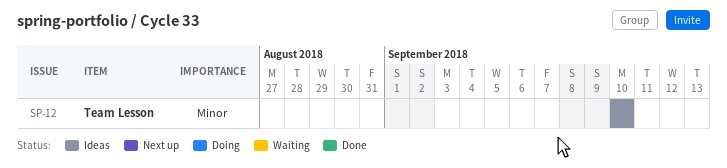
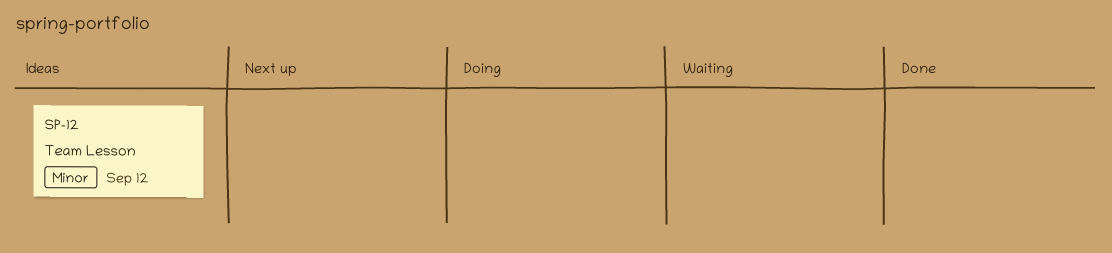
SP-12, due: Sep 10 -> Sep 12

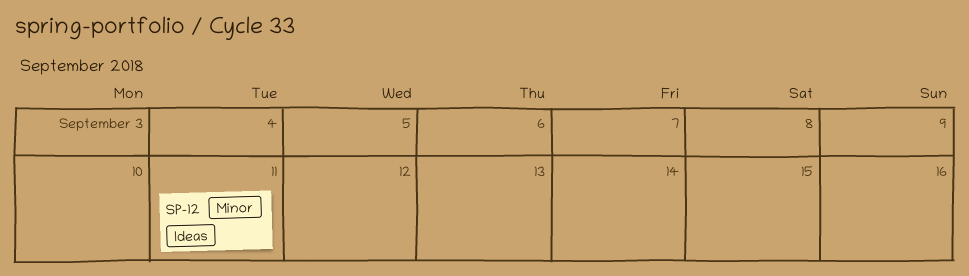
SP-12, due: Sep 12 -> Sep 11

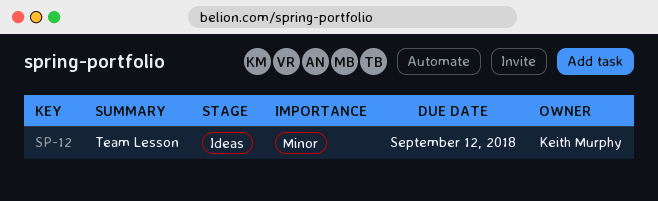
SP-12, due: Sep 11 -> Sep 12

